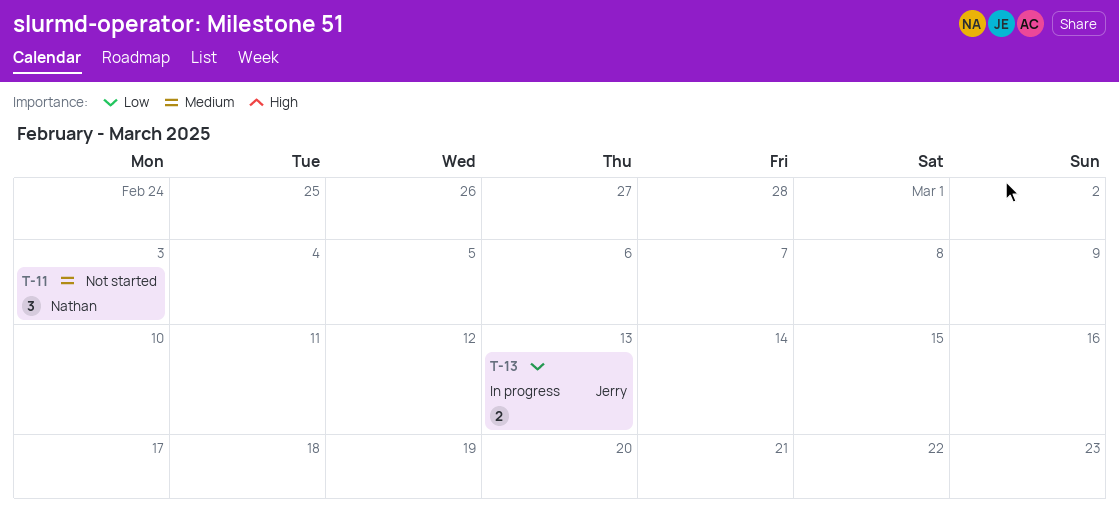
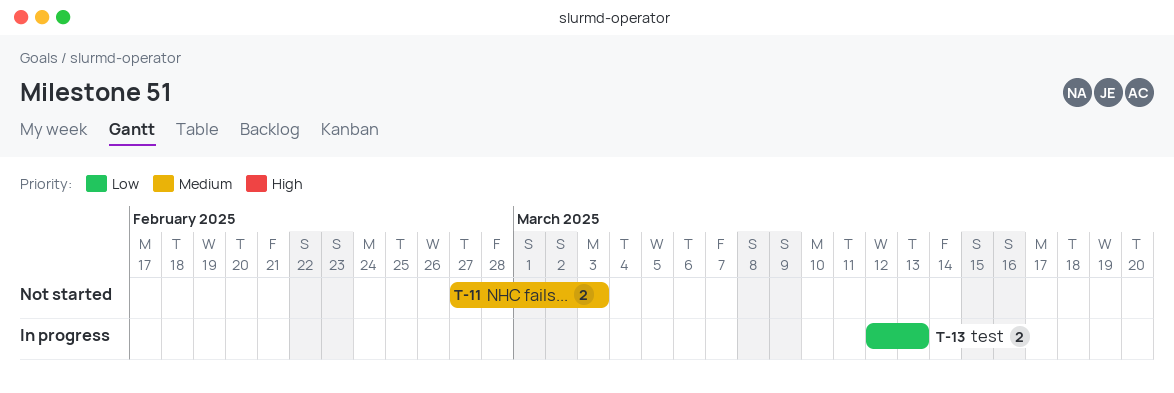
T-11, estimate: 3 -> 2

